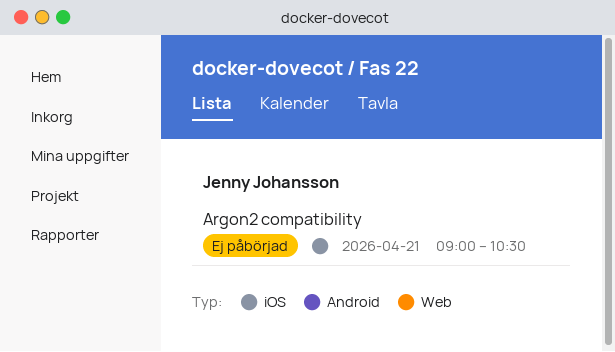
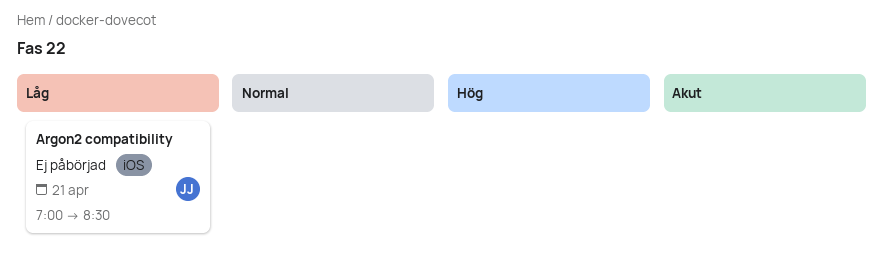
Argon2 compatibility, begins: 09:00 -> 07:00
Argon2 compatibility, ends: 10:30 -> 08:30

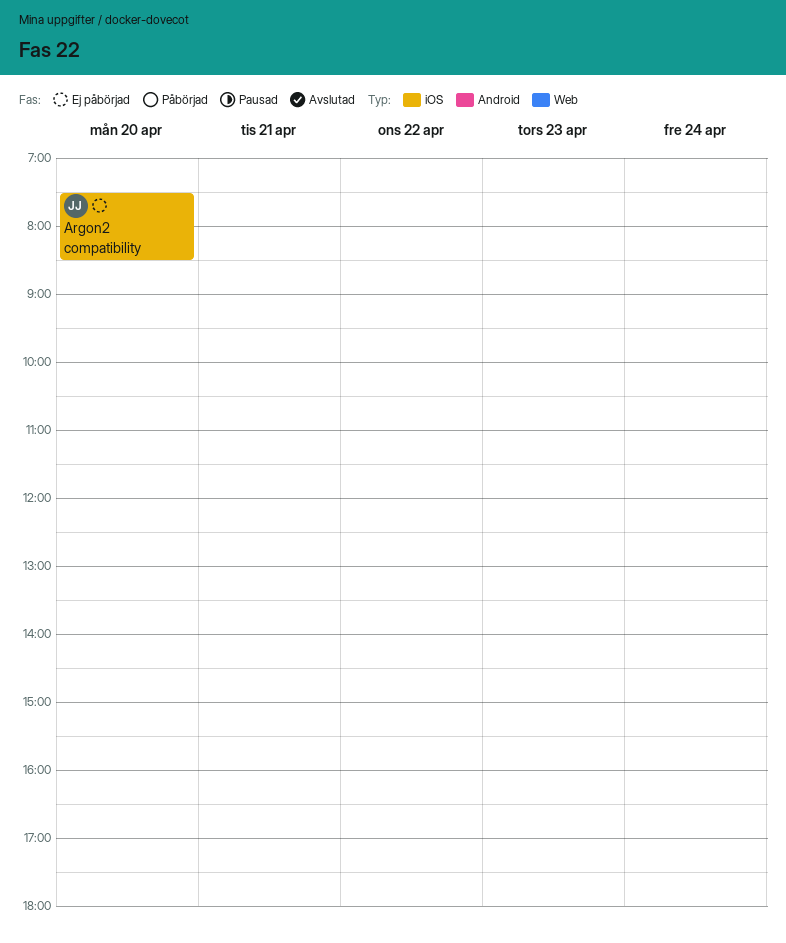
Argon2 compatibility, day: Apr 21 -> Apr 20
Argon2 compatibility, begins: 07:00 -> 07:30

